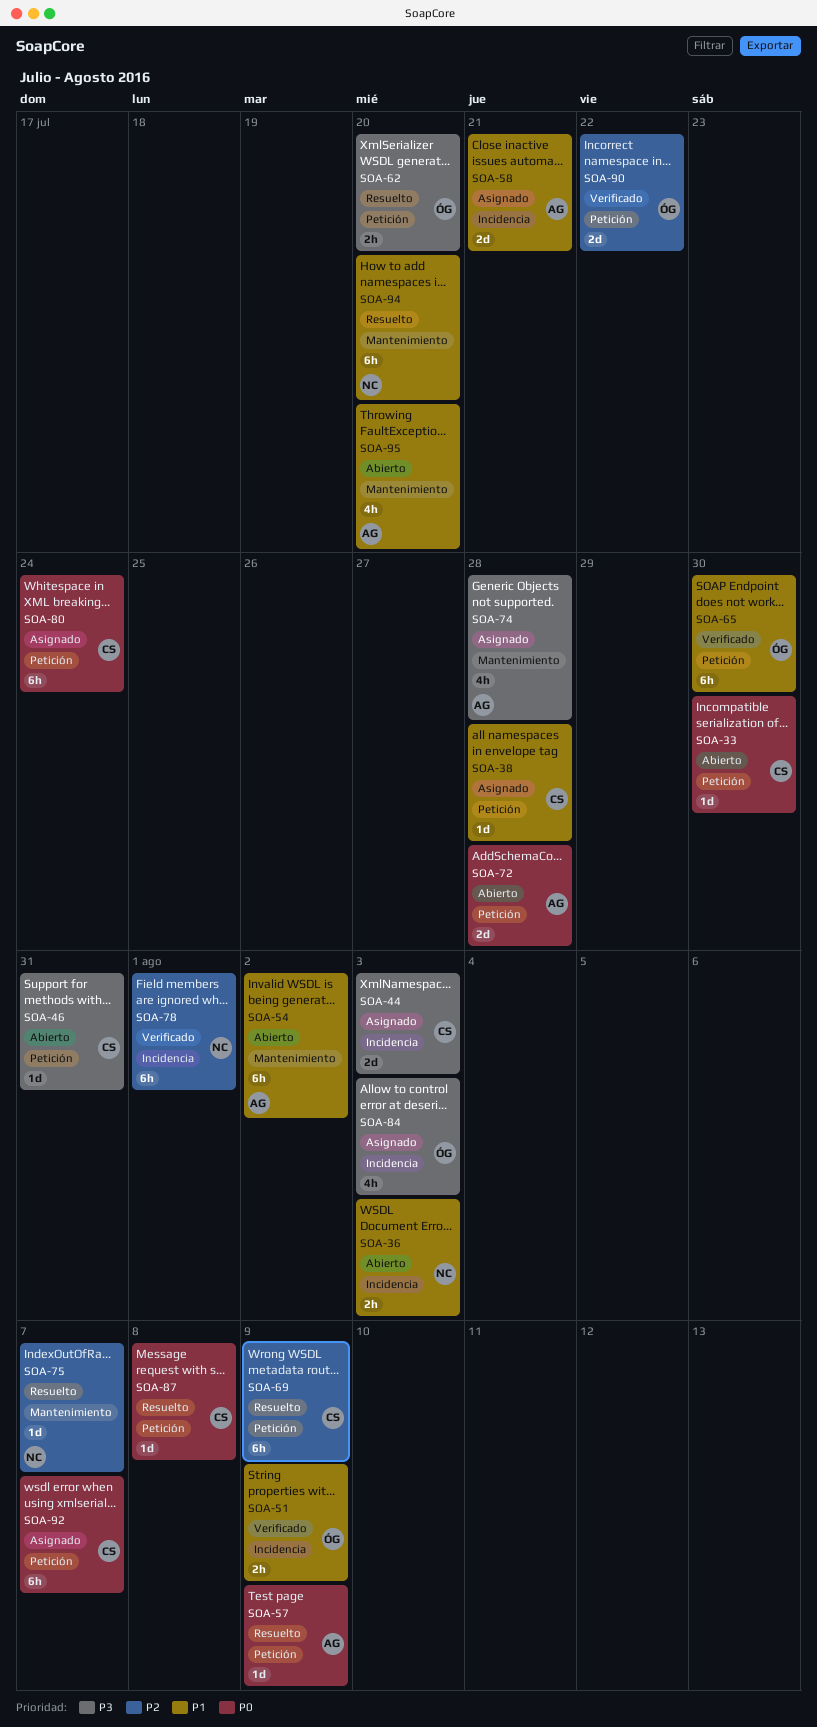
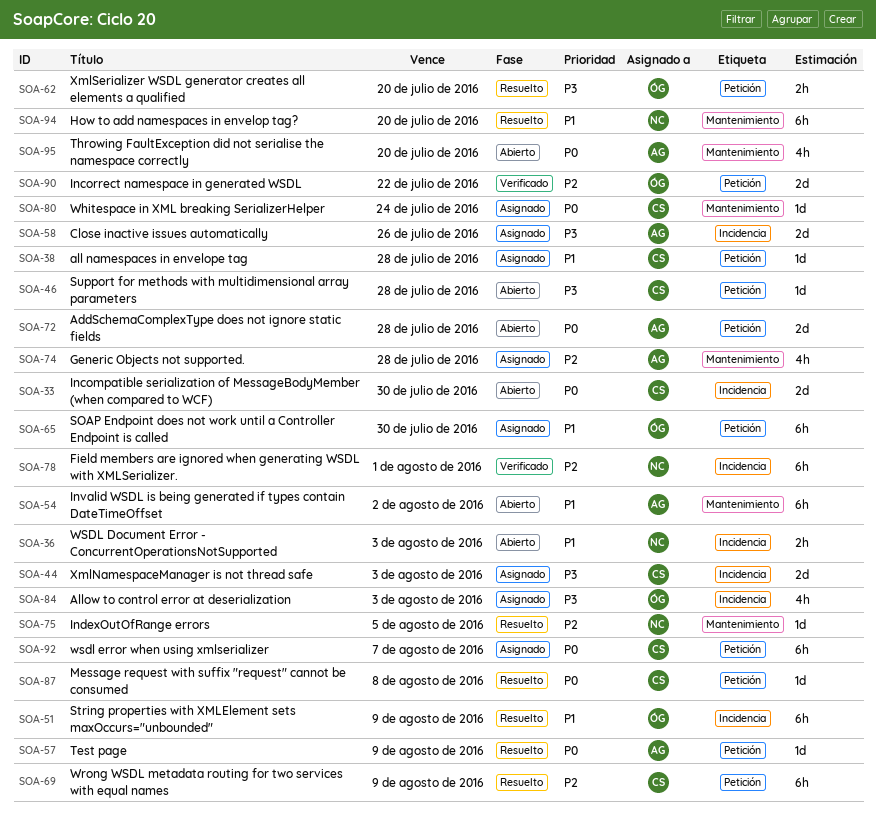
SOA-33, label: Petición -> Incidencia
SOA-33, estimate: 1d -> 2d
SOA-46, due: Jul 31 -> Jul 28
SOA-51, status: Verificado -> Resuelto
SOA-51, estimate: 2h -> 6h
SOA-58, priority: P1 -> P3
SOA-58, due: Jul 21 -> Jul 26
SOA-65, status: Verificado -> Asignado
SOA-74, priority: P3 -> P2
SOA-75, due: Aug 7 -> Aug 5
SOA-80, label: Petición -> Mantenimiento
SOA-80, estimate: 6h -> 1d
SOA-95, priority: P1 -> P0

